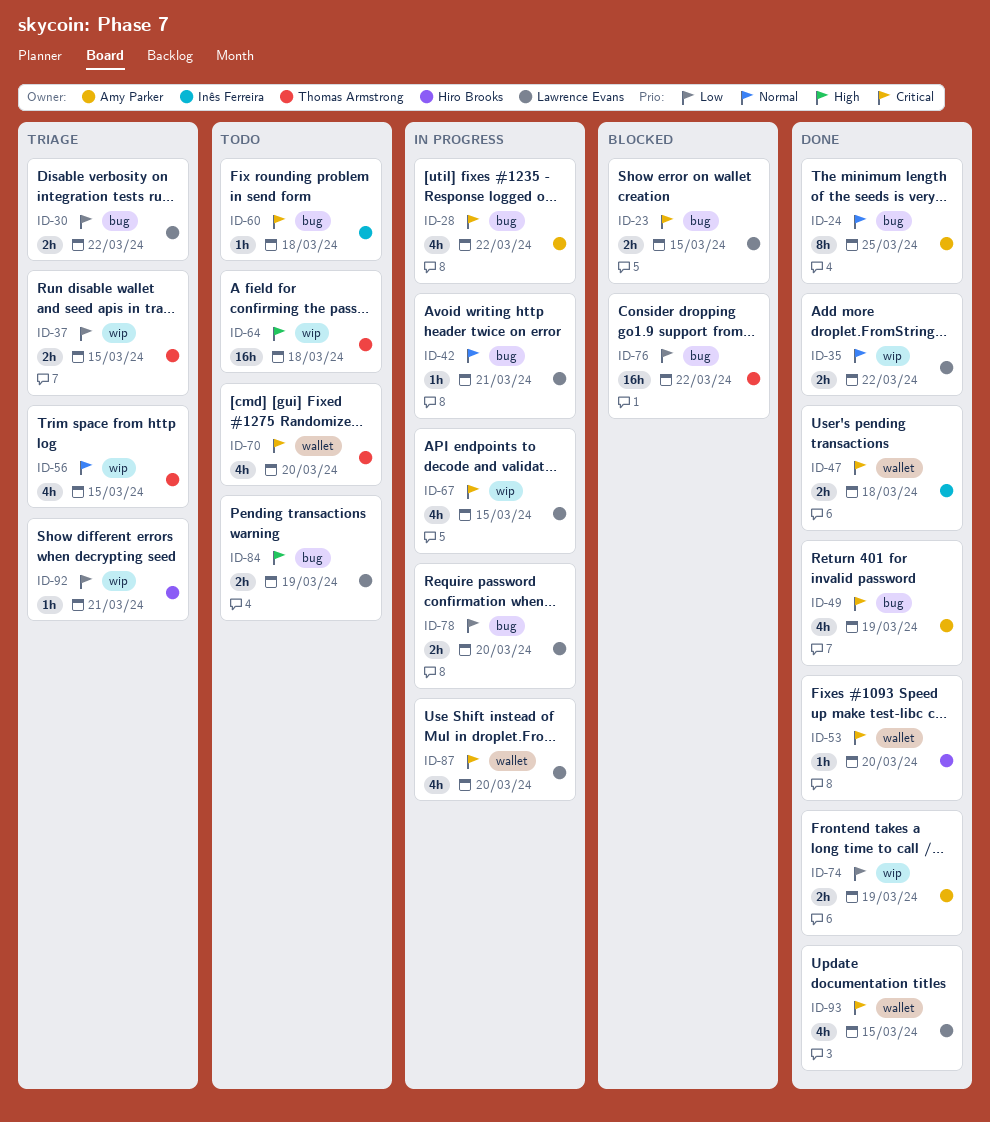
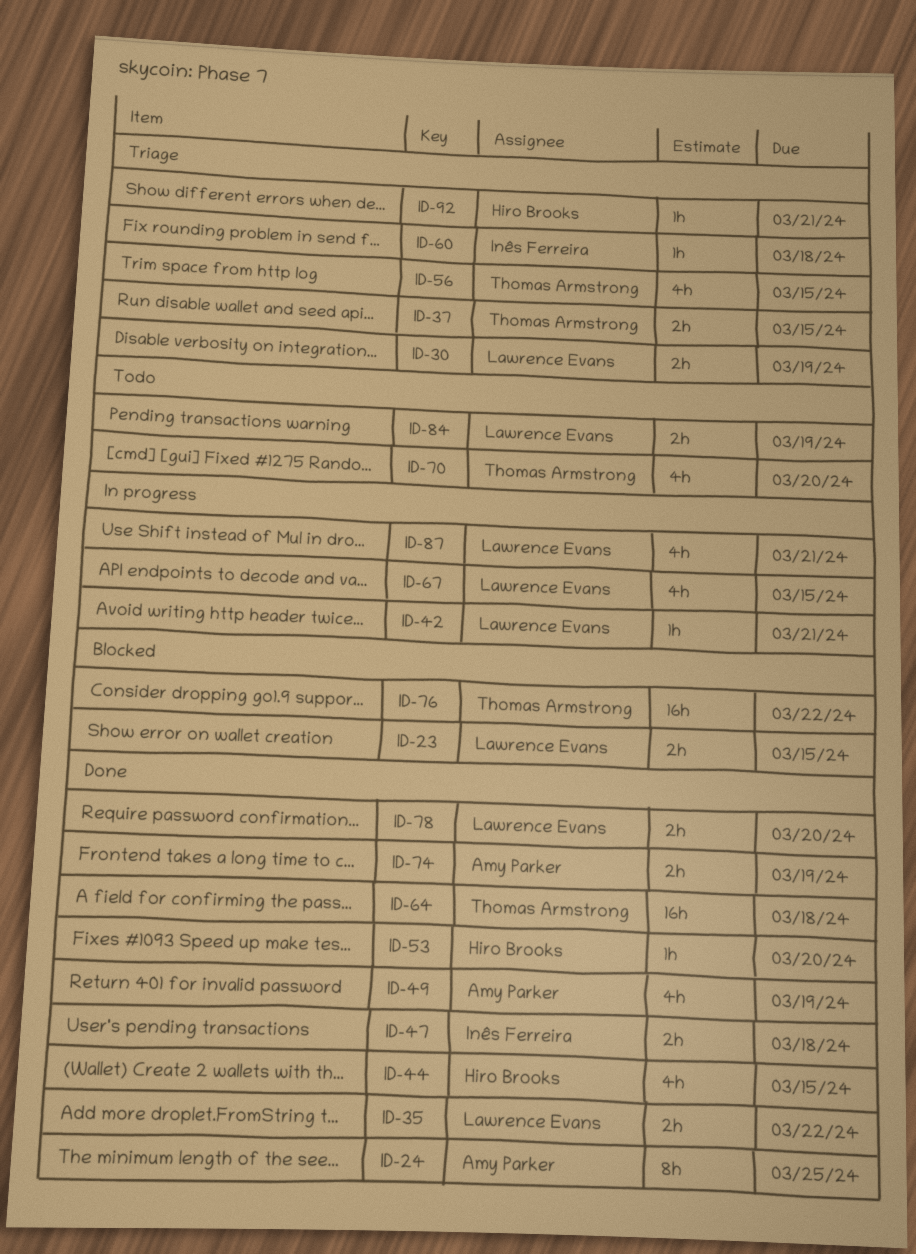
ID-28: present -> none
ID-30, due: Mar 22 -> Mar 19
ID-44: none -> present
ID-60, status: Todo -> Triage
ID-64, status: Todo -> Done
ID-78, status: In progress -> Done
ID-87, due: Mar 20 -> Mar 21
ID-93: present -> none

